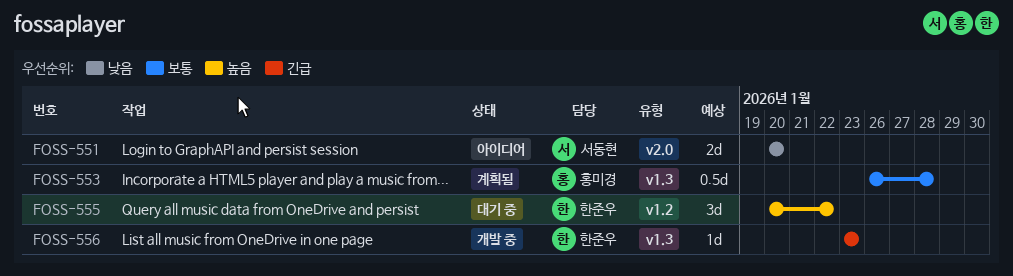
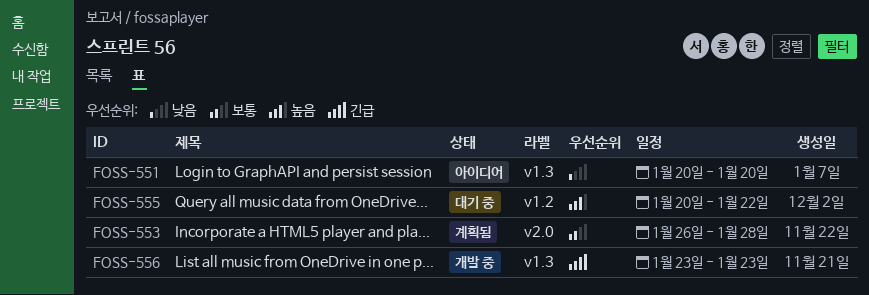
FOSS-551, label: v2.0 -> v1.3
FOSS-553, label: v1.3 -> v2.0

